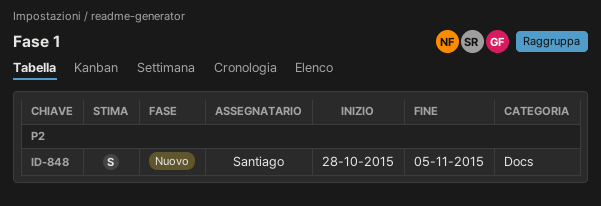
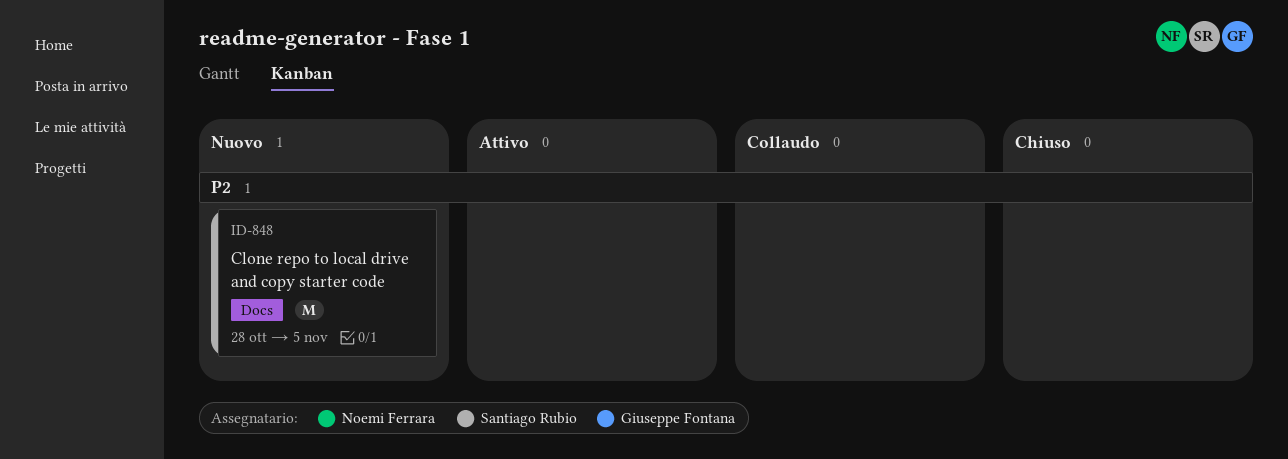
ID-848, estimate: S -> M

